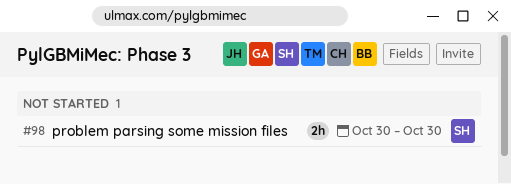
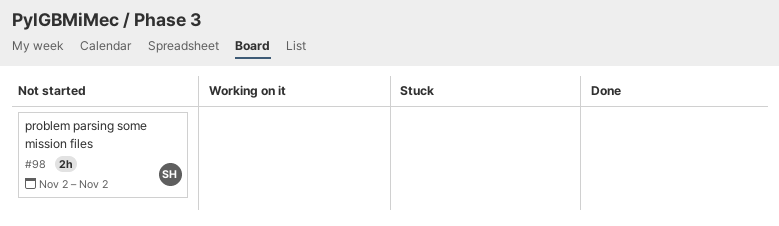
#98, start: Oct 30 -> Nov 2
#98, due: Oct 30 -> Nov 2

